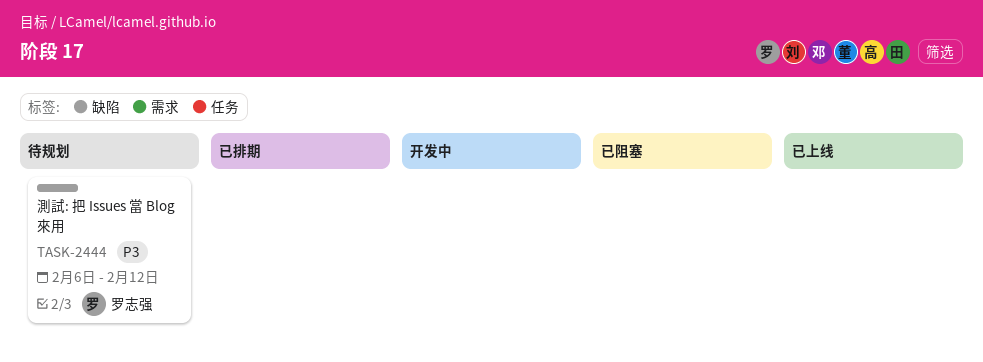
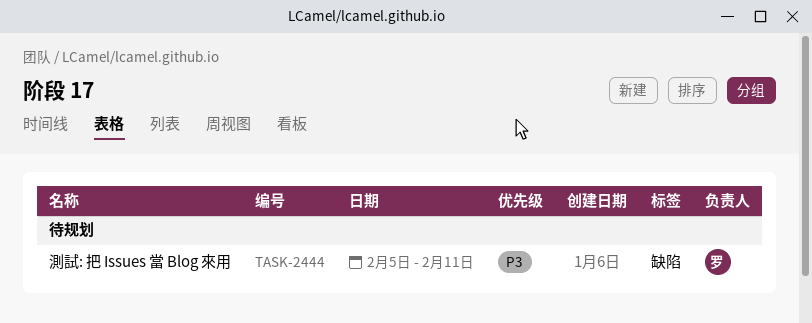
TASK-2444, start: Feb 6 -> Feb 5
TASK-2444, due: Feb 12 -> Feb 11

